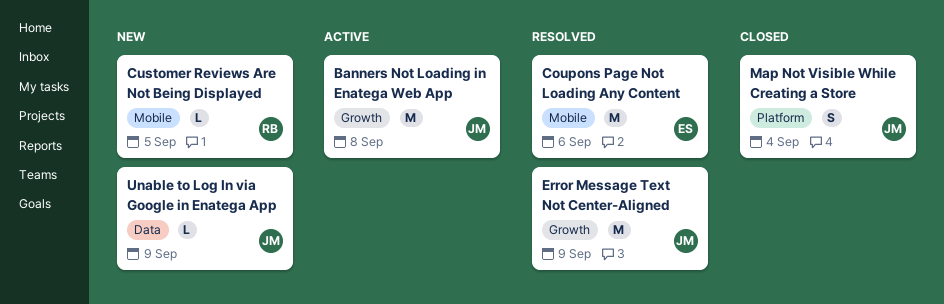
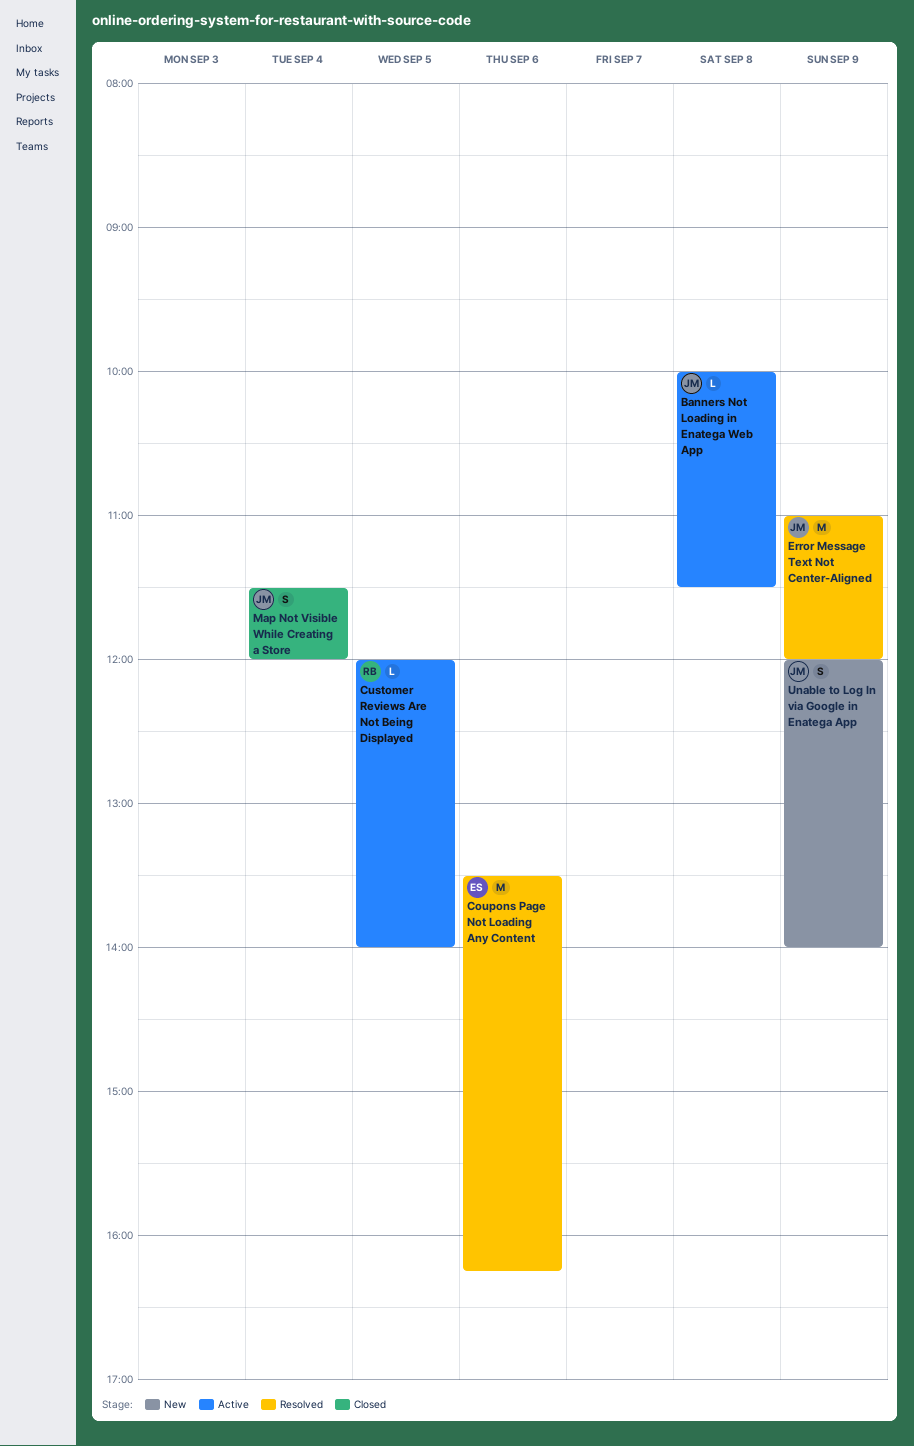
Banners Not Loading in Enatega Web App, estimate: M -> L
Customer Reviews Are Not Being Displayed, status: New -> Active
Unable to Log In via Google in Enatega App, estimate: L -> S

